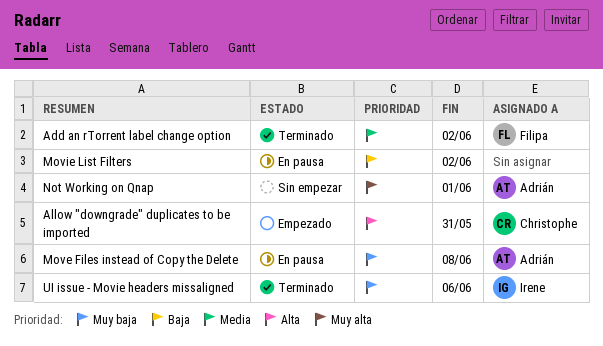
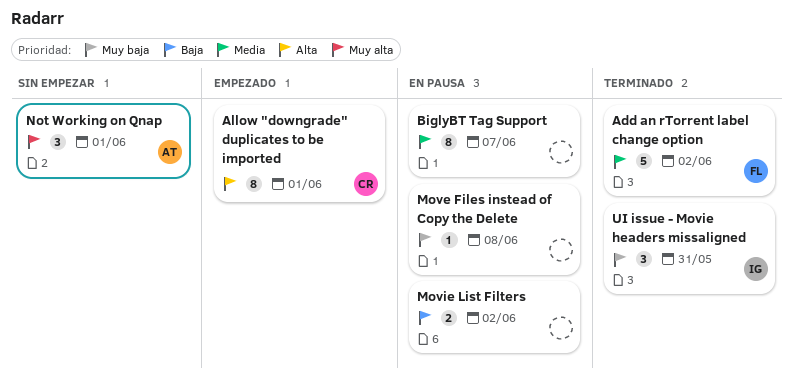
Allow "downgrade" duplicates to be imported, due: May 31 -> Jun 1
BiglyBT Tag Support: none -> present
Move Files instead of Copy the Delete, owner: Adrián -> none
UI issue - Movie headers missaligned, due: Jun 6 -> May 31

